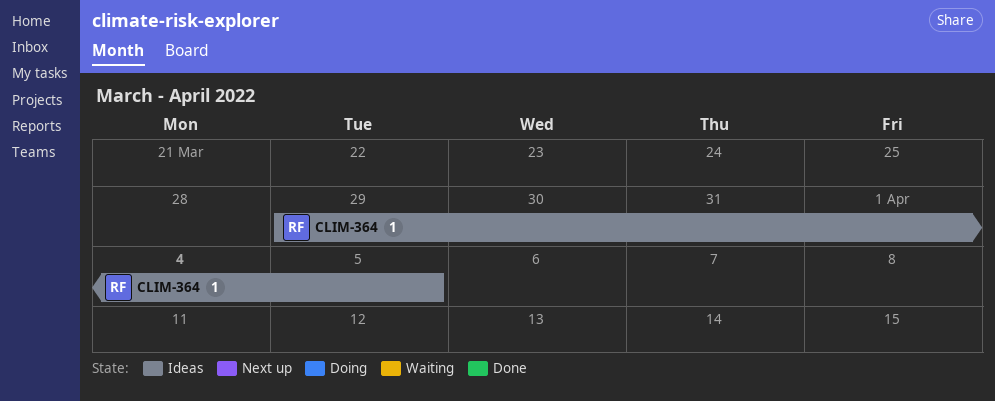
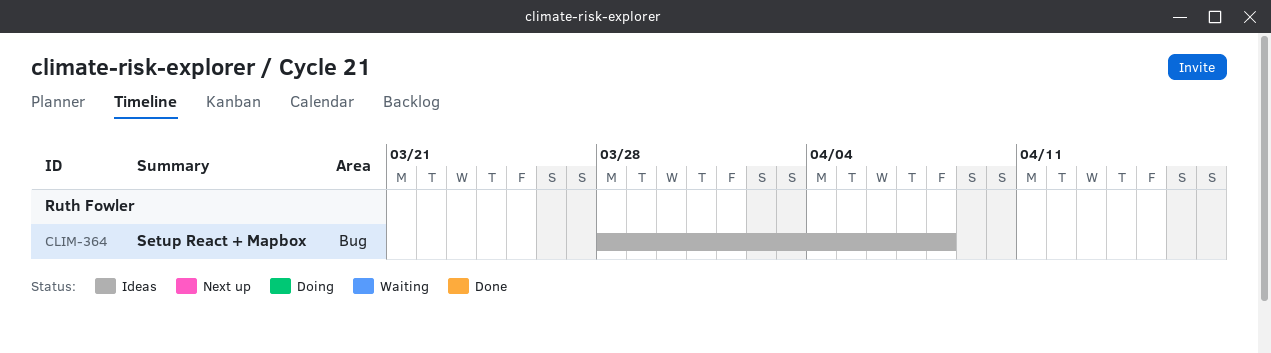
CLIM-364, start: Mar 29 -> Mar 28
CLIM-364, due: Apr 5 -> Apr 8

